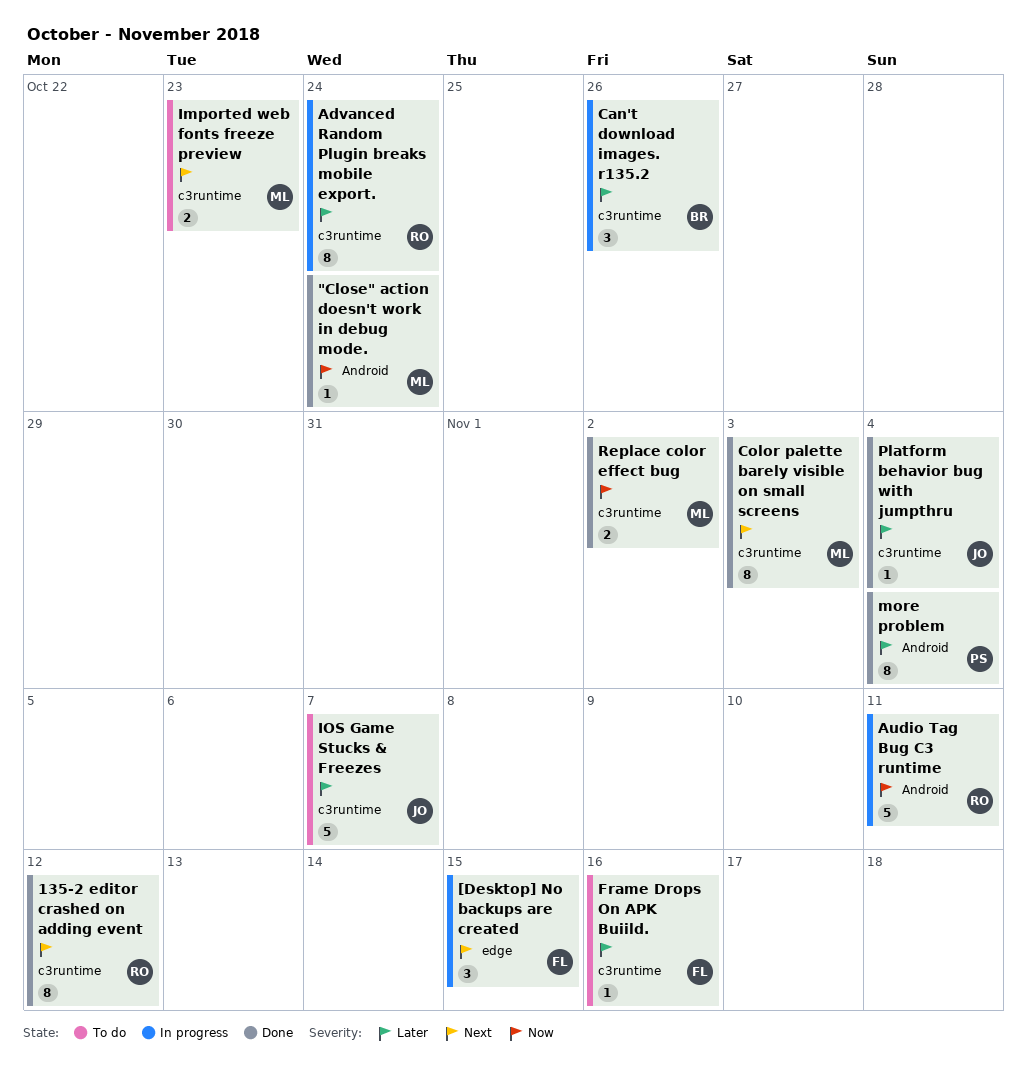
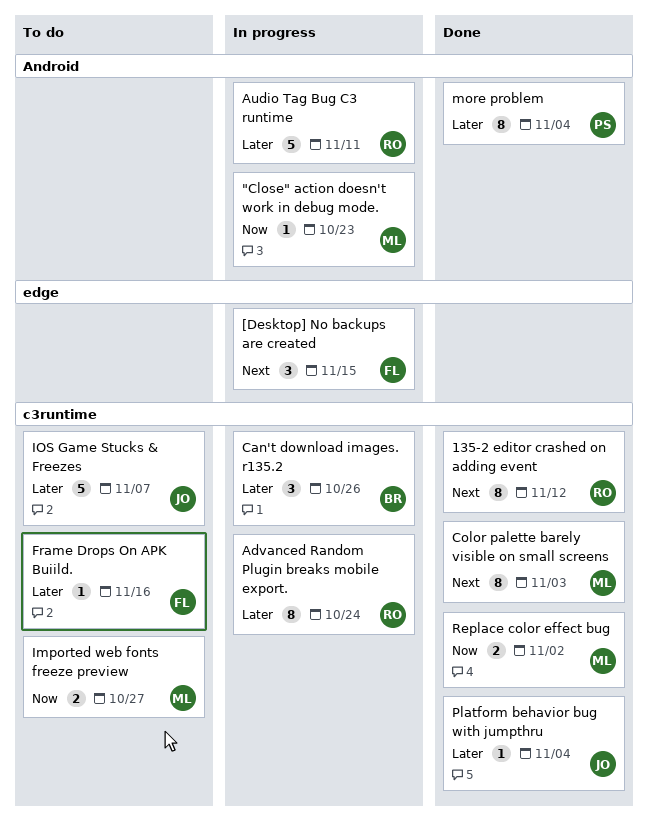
"Close" action doesn't work in debug mode., status: Done -> In progress
"Close" action doesn't work in debug mode., due: Oct 24 -> Oct 23
Audio Tag Bug C3 runtime, priority: Now -> Later
Imported web fonts freeze preview, priority: Next -> Now
Imported web fonts freeze preview, due: Oct 23 -> Oct 27

